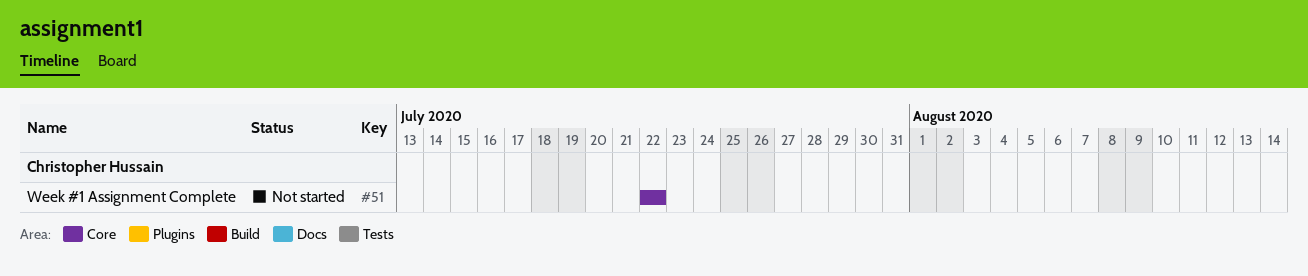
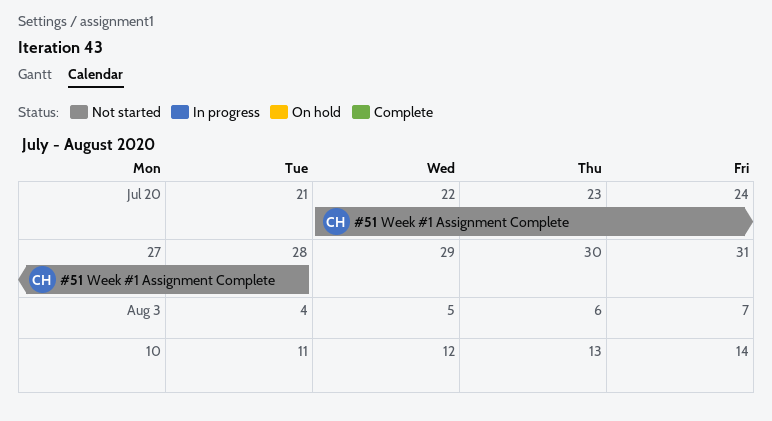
#51, due: Jul 22 -> Jul 28

